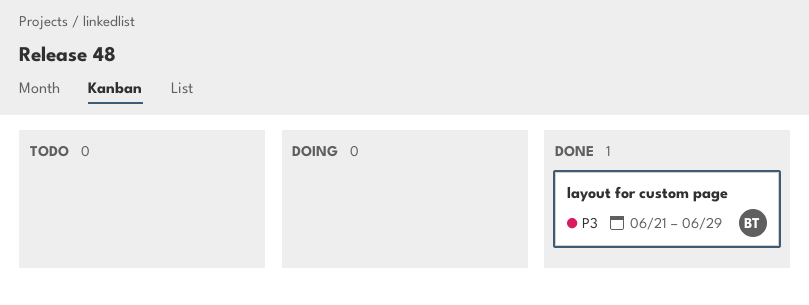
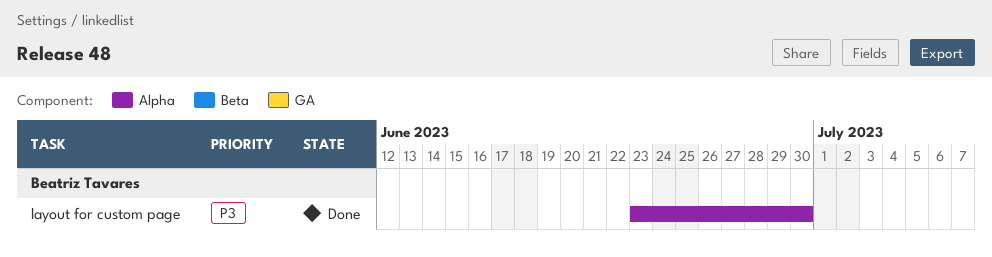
layout for custom page, start: Jun 21 -> Jun 23
layout for custom page, due: Jun 29 -> Jun 30

